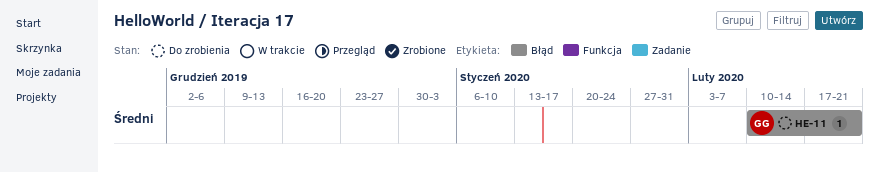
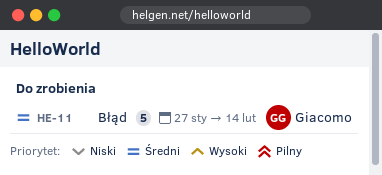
HE-11, estimate: 1 -> 5
HE-11, start: Feb 10 -> Jan 27
HE-11, due: Feb 21 -> Feb 14

